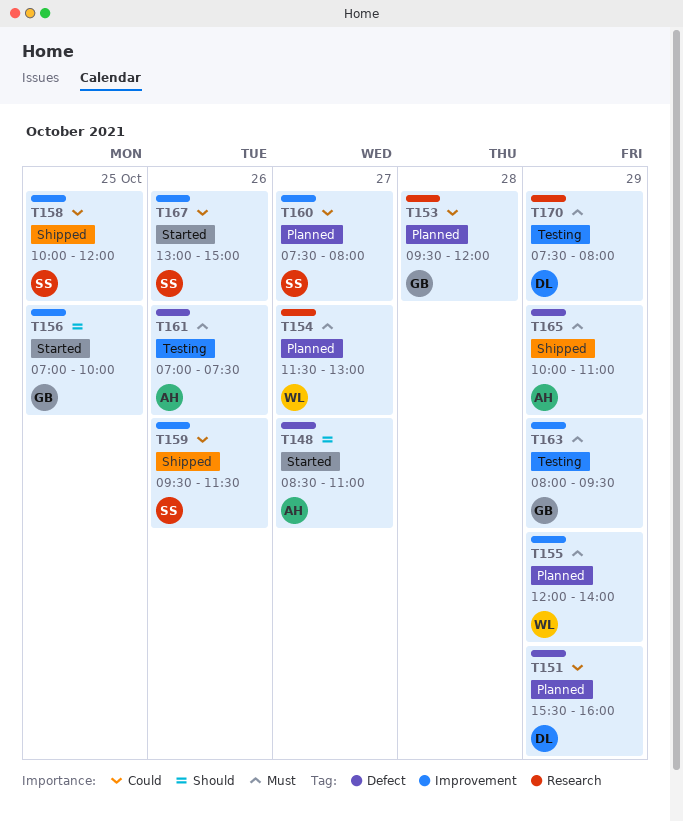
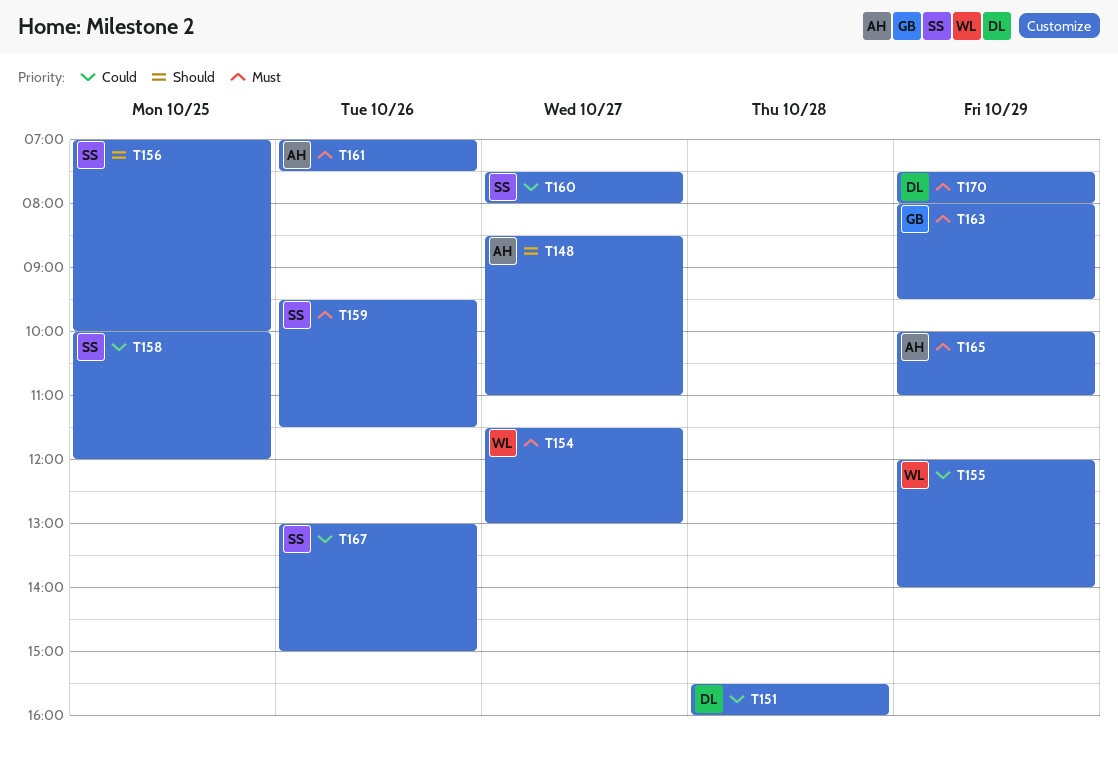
T151, day: Oct 29 -> Oct 28
T153: present -> none
T155, priority: Must -> Could
T156, owner: GB -> SS
T159, priority: Could -> Must

